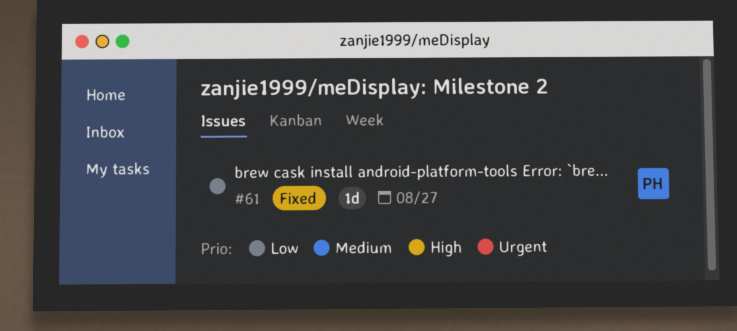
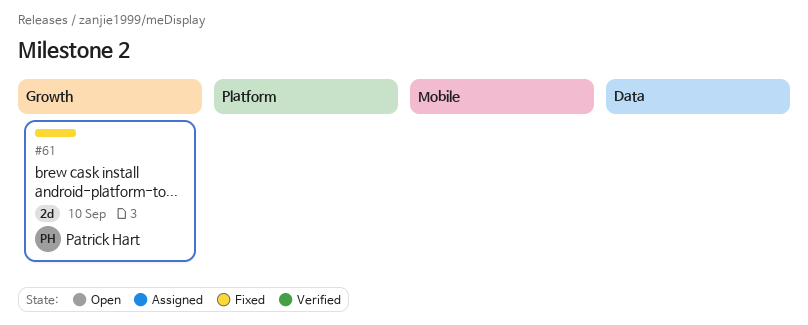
#61, estimate: 1d -> 2d
#61, due: Aug 27 -> Sep 10

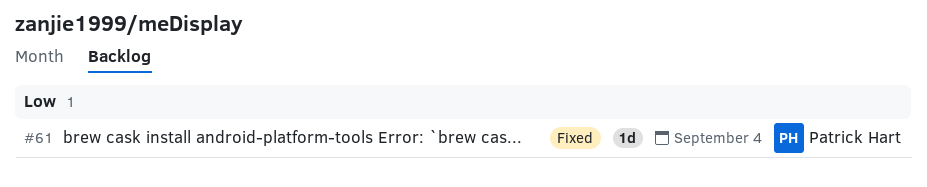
#61, estimate: 2d -> 1d
#61, due: Sep 10 -> Sep 4

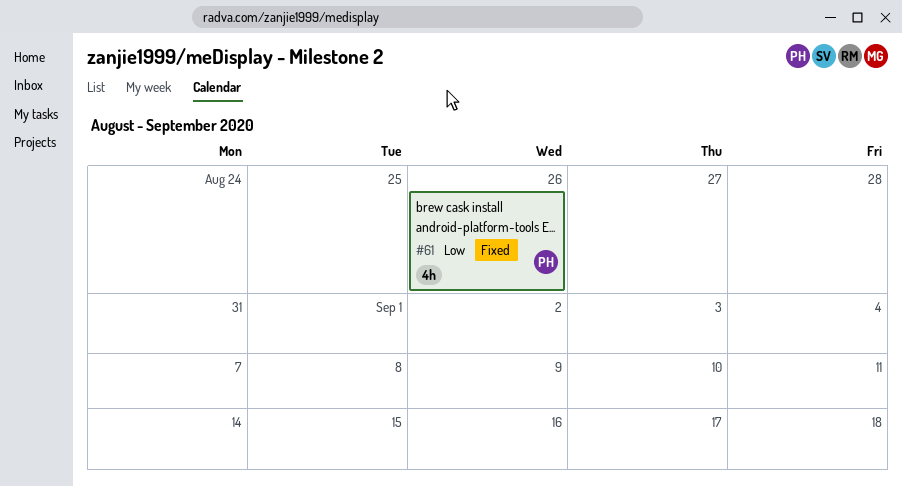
#61, estimate: 1d -> 4h
#61, due: Sep 4 -> Aug 26

